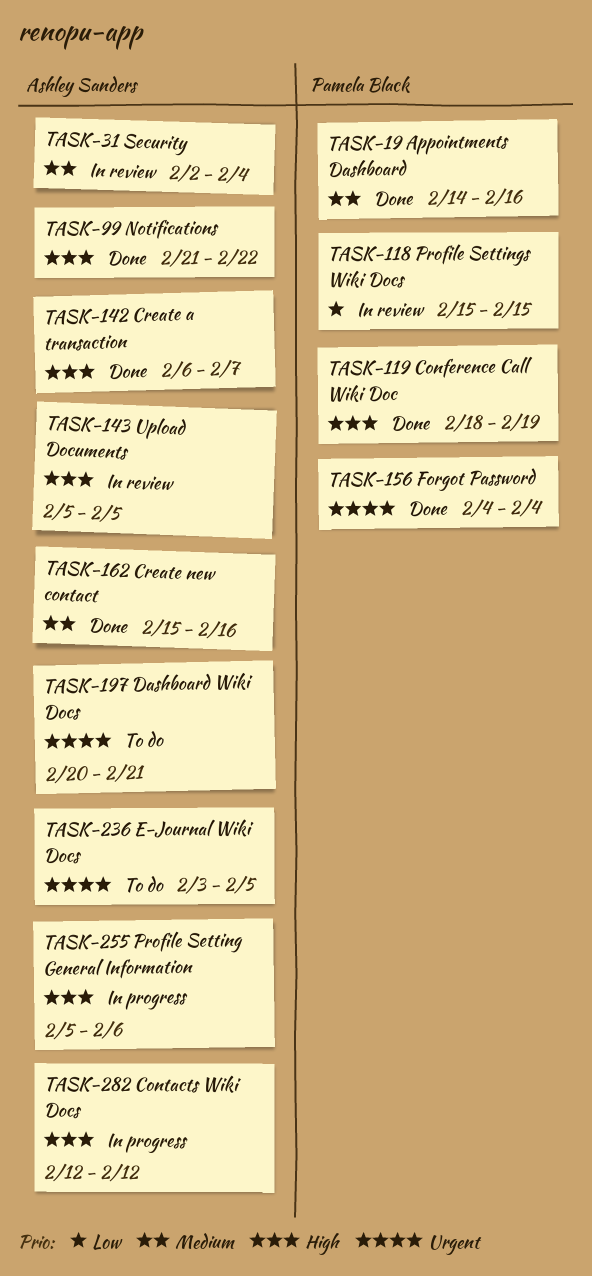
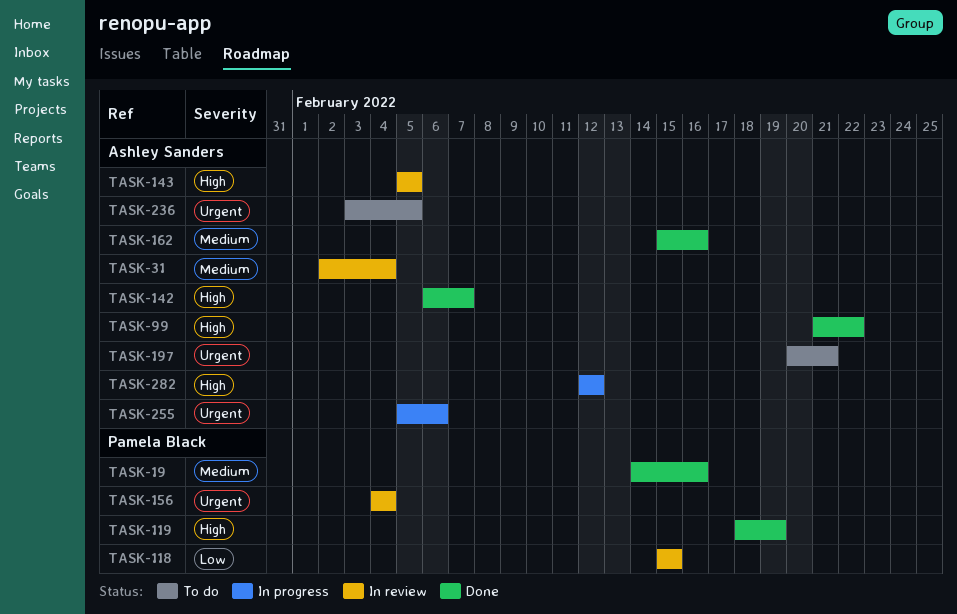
TASK-156, status: Done -> In review
TASK-255, priority: High -> Urgent

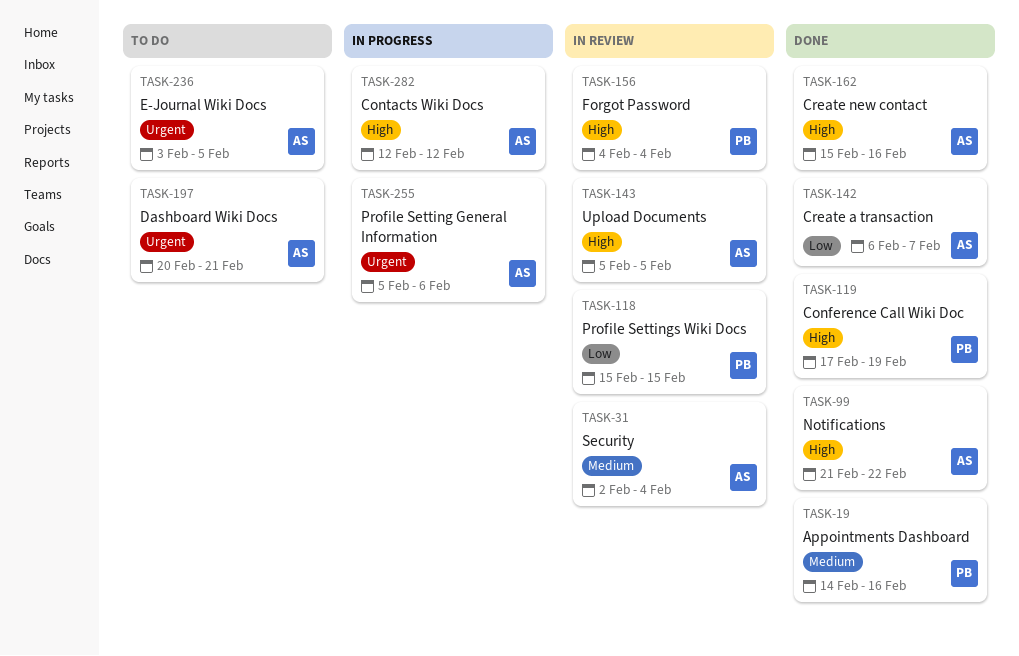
TASK-119, start: Feb 18 -> Feb 17
TASK-142, priority: High -> Low
TASK-156, priority: Urgent -> High
TASK-162, priority: Medium -> High

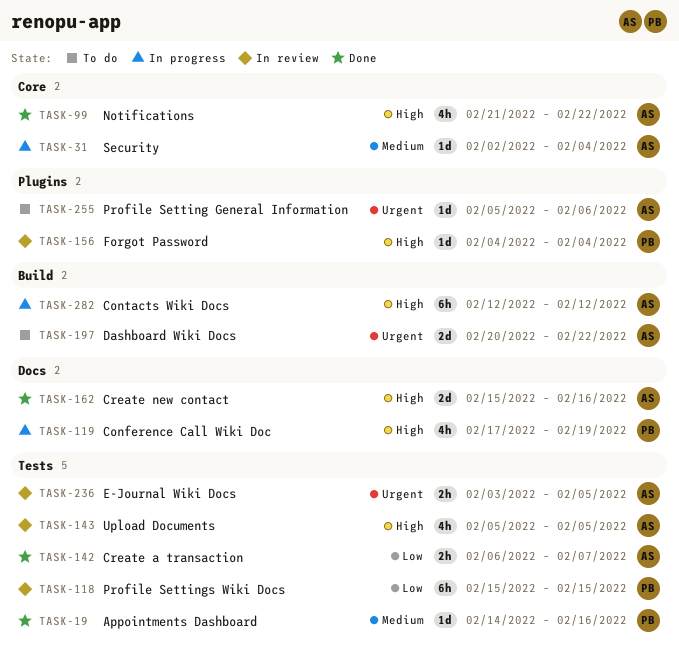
TASK-31, status: In review -> In progress
TASK-119, status: Done -> In progress
TASK-197, due: Feb 21 -> Feb 22
TASK-236, status: To do -> In review
TASK-255, status: In progress -> To do

